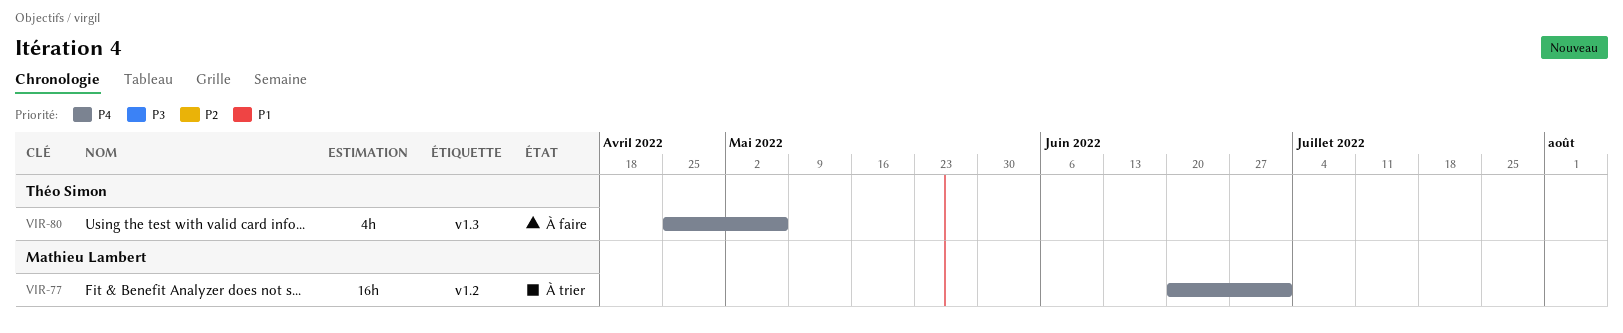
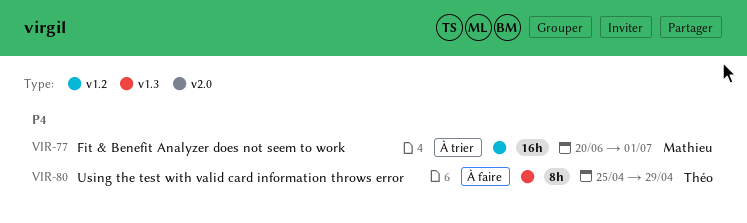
VIR-80, estimate: 4h -> 8h
VIR-80, due: May 6 -> Apr 29

